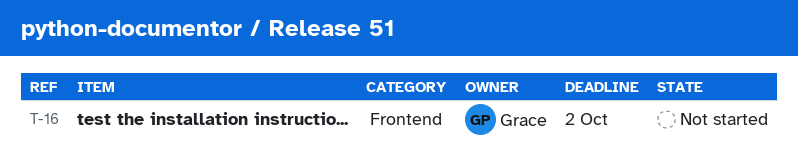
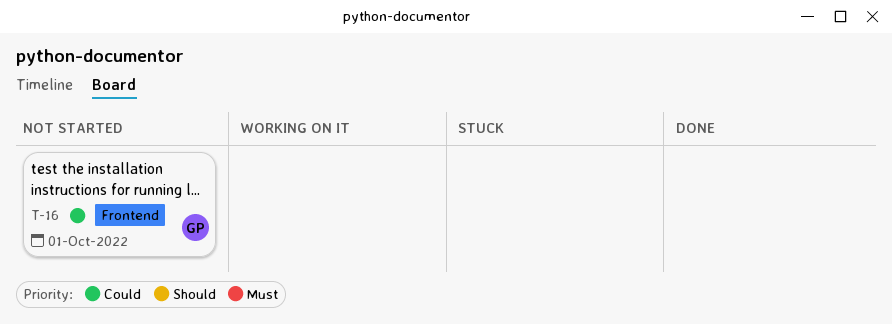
T-16, due: Oct 2 -> Oct 1

